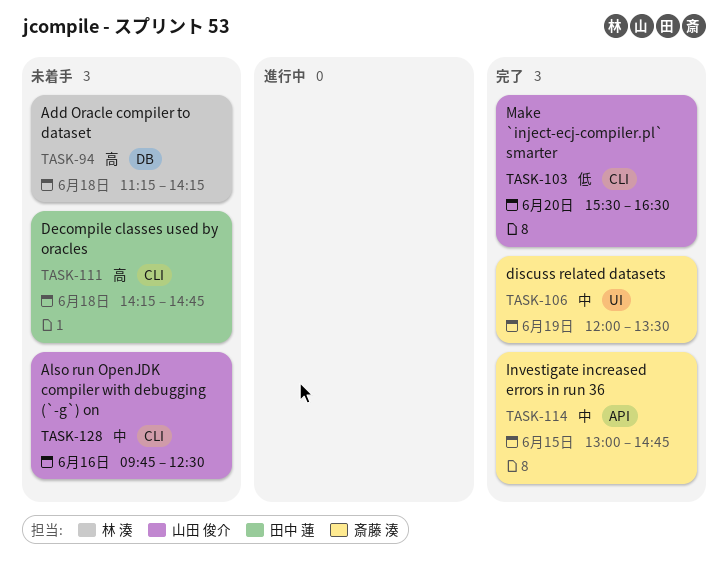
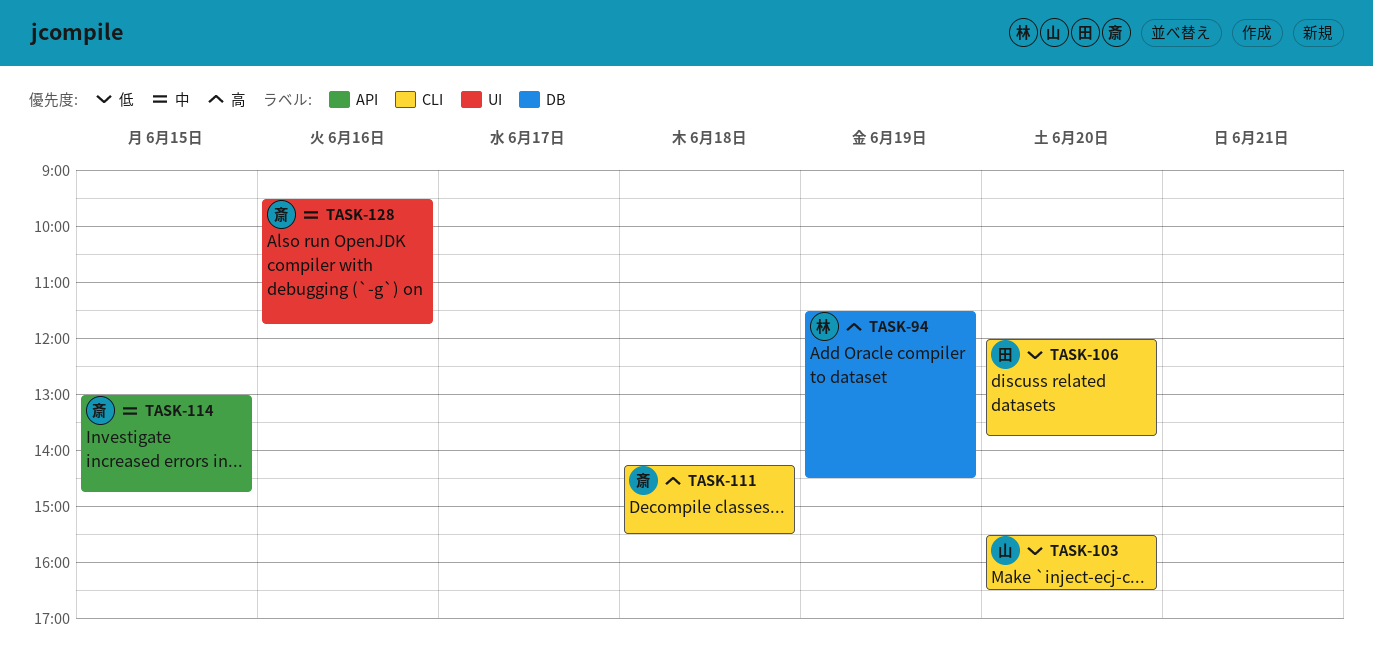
TASK-94, day: Jun 18 -> Jun 19
TASK-94, begins: 11:15 -> 11:30
TASK-94, ends: 14:15 -> 14:30
TASK-106, owner: 斎藤 湊 -> 田中 蓮
TASK-106, priority: 中 -> 低
TASK-106, label: UI -> CLI
TASK-106, day: Jun 19 -> Jun 20
TASK-106, ends: 13:30 -> 13:45
TASK-111, owner: 田中 蓮 -> 斎藤 湊
TASK-111, ends: 14:45 -> 15:30
TASK-128, owner: 山田 俊介 -> 斎藤 湊
TASK-128, label: CLI -> UI
TASK-128, begins: 09:45 -> 09:30
TASK-128, ends: 12:30 -> 11:45

